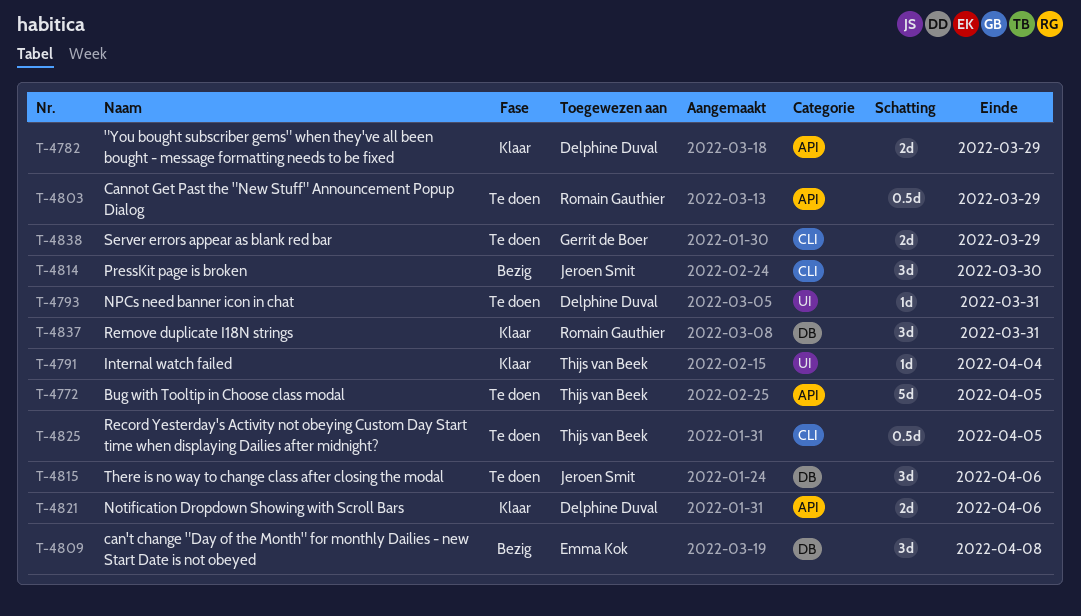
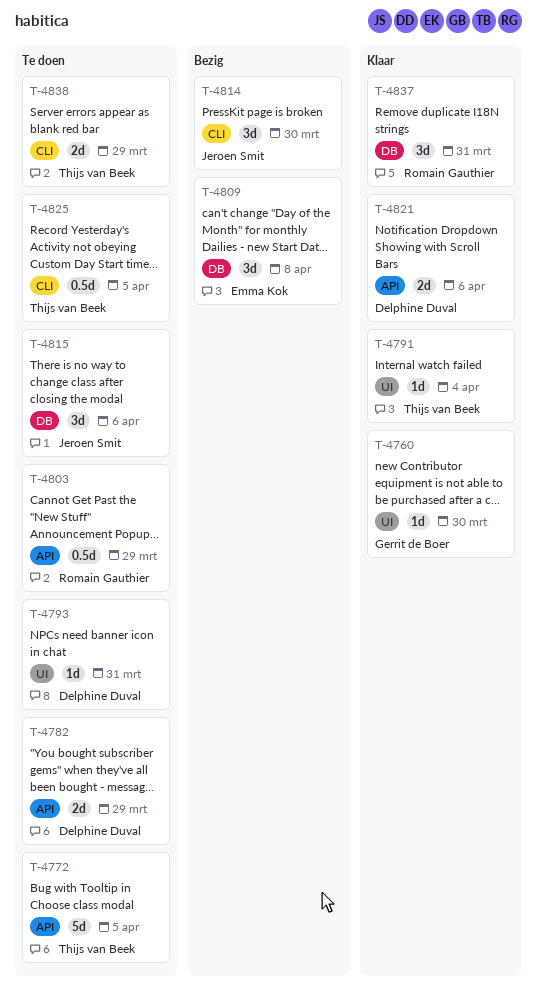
T-4760: none -> present
T-4782, status: Klaar -> Te doen
T-4838, owner: Gerrit de Boer -> Thijs van Beek

